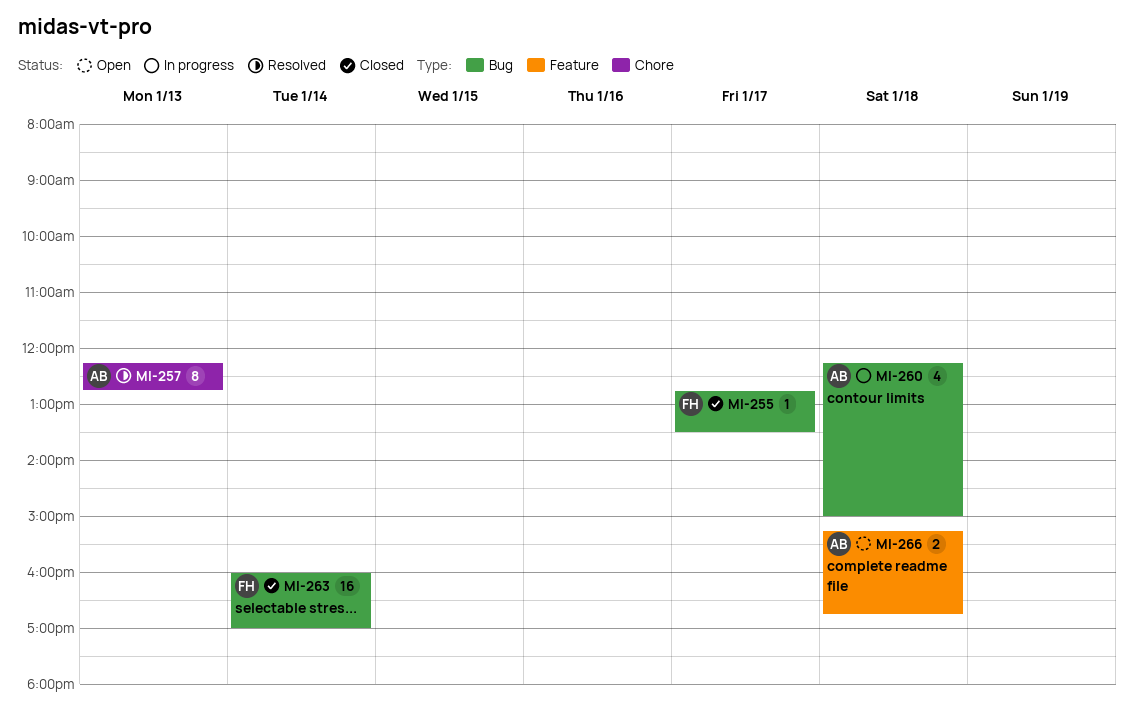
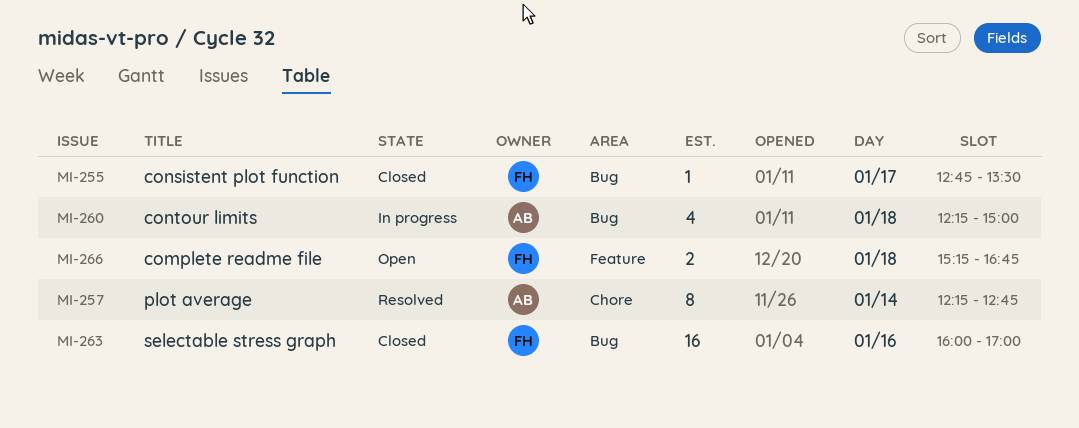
MI-257, day: Jan 13 -> Jan 14
MI-263, day: Jan 14 -> Jan 16
MI-266, owner: AB -> FH

